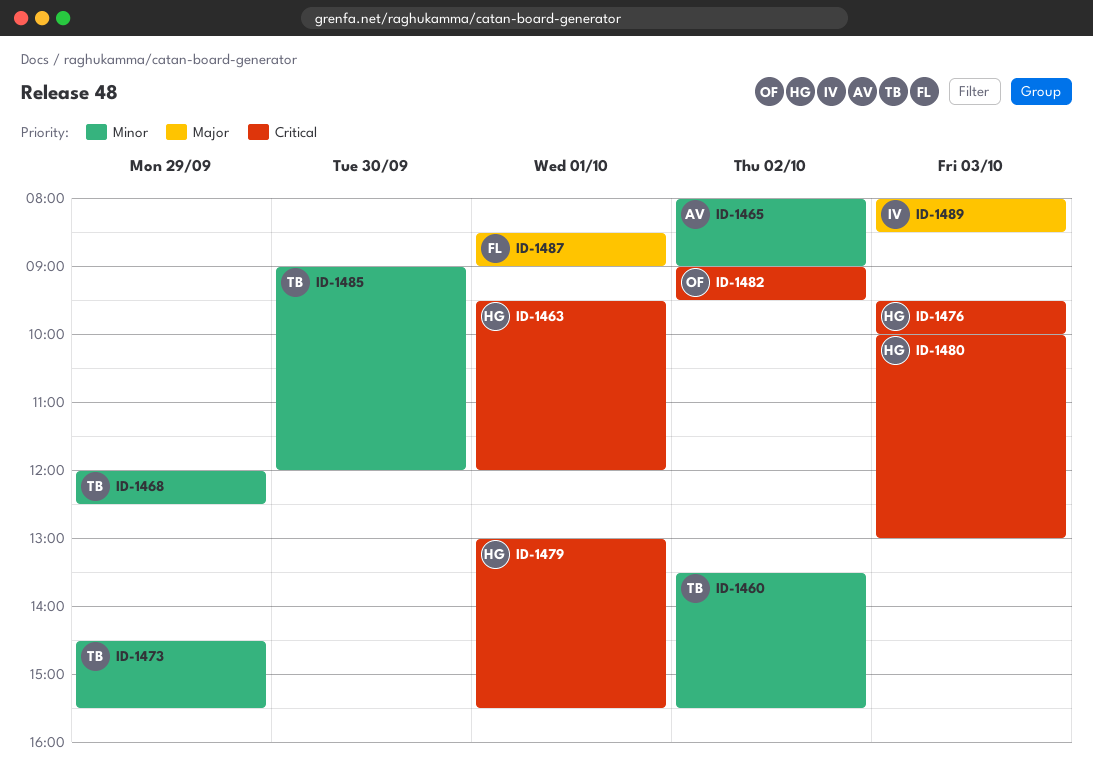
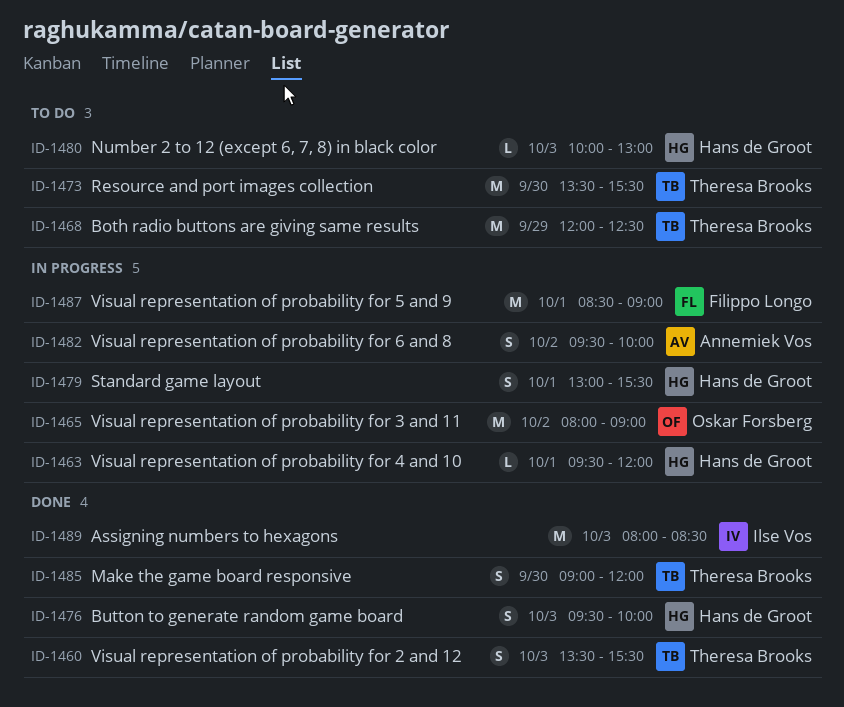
ID-1460, day: Oct 2 -> Oct 3
ID-1465, owner: Annemiek Vos -> Oskar Forsberg
ID-1473, day: Sep 29 -> Sep 30
ID-1473, begins: 14:30 -> 13:30
ID-1482, owner: Oskar Forsberg -> Annemiek Vos
ID-1482, begins: 09:00 -> 09:30
ID-1482, ends: 09:30 -> 10:00

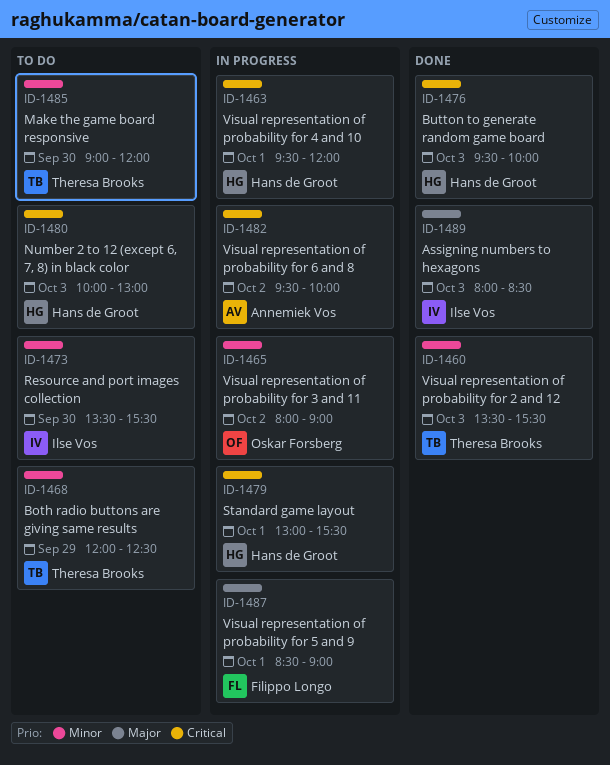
ID-1473, owner: Theresa Brooks -> Ilse Vos
ID-1485, status: Done -> To do

